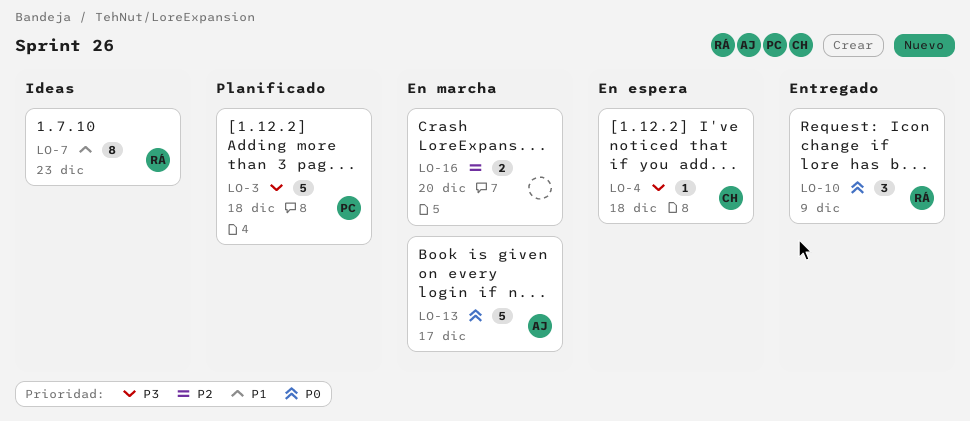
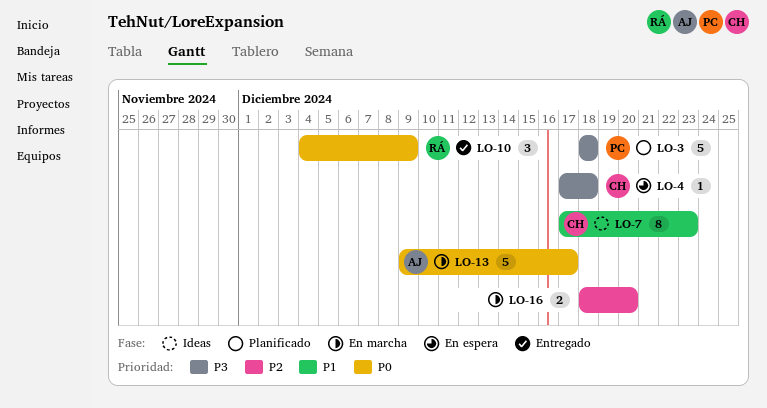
LO-7, owner: RÁ -> CH

